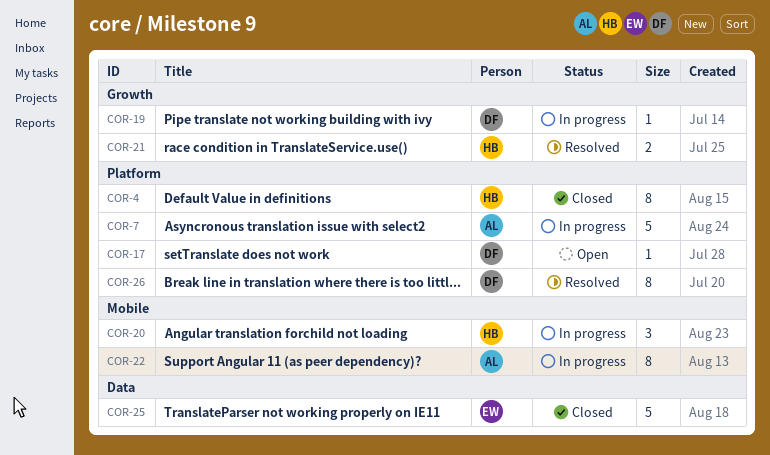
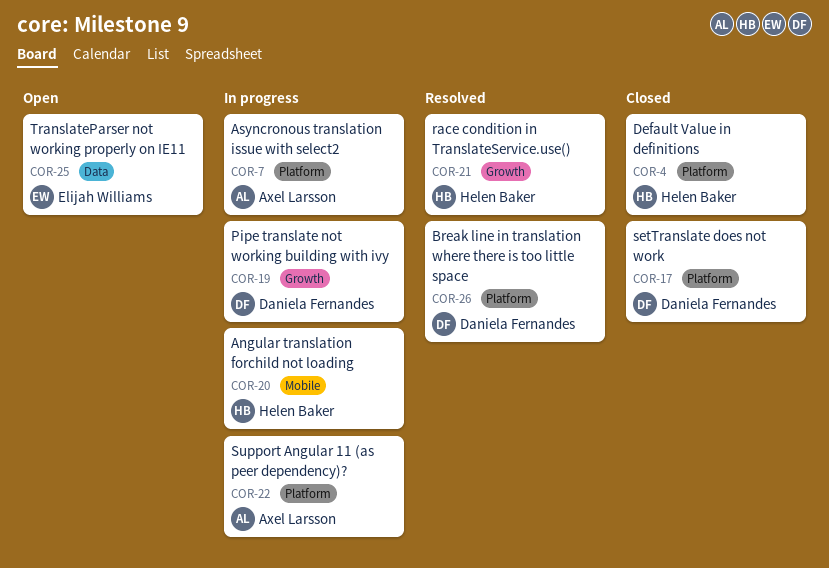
COR-17, status: Open -> Closed
COR-22, label: Mobile -> Platform
COR-25, status: Closed -> Open

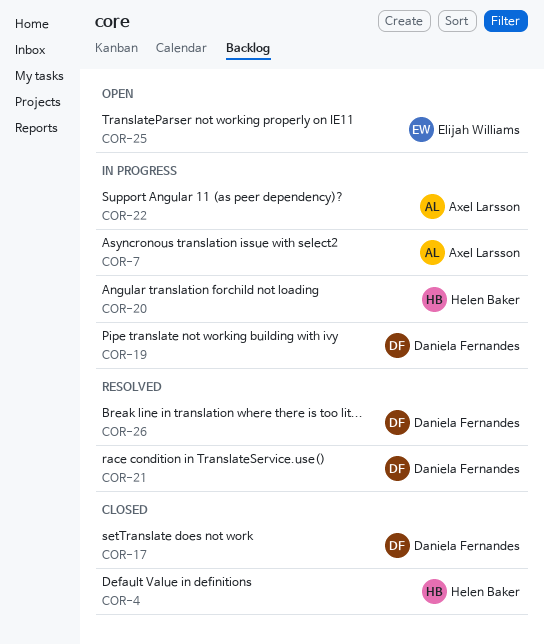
COR-21, owner: Helen Baker -> Daniela Fernandes

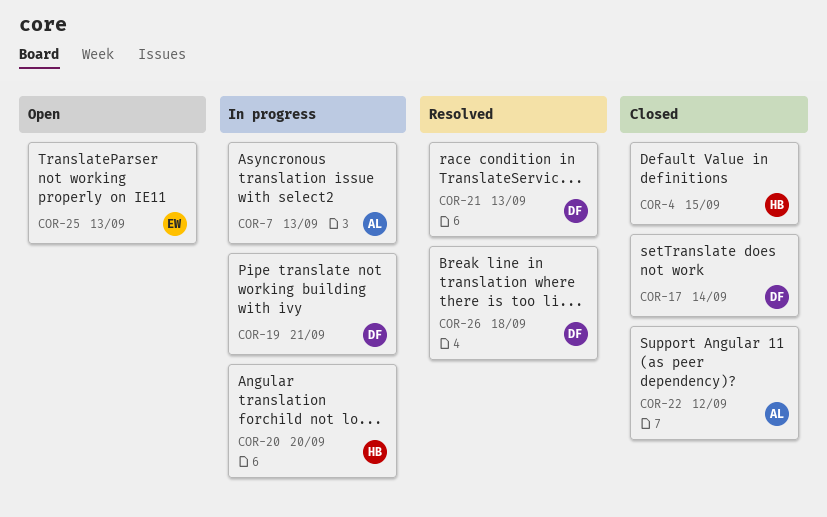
COR-22, status: In progress -> Closed

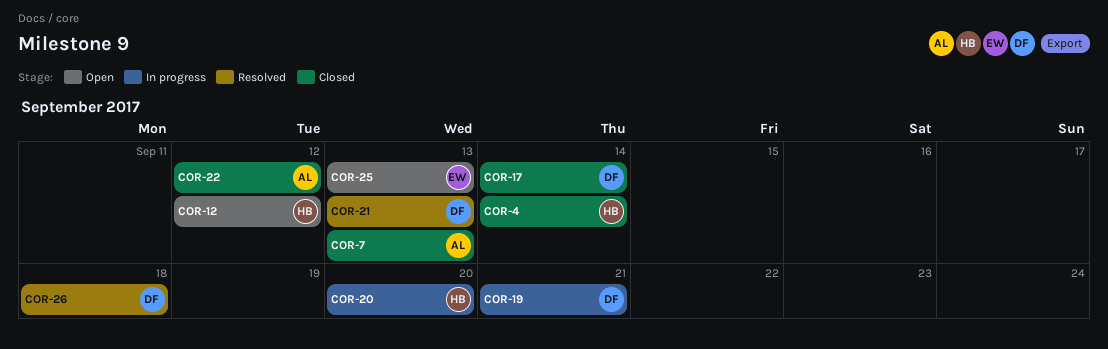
COR-4, due: Sep 15 -> Sep 14
COR-7, status: In progress -> Closed
COR-12: none -> present

